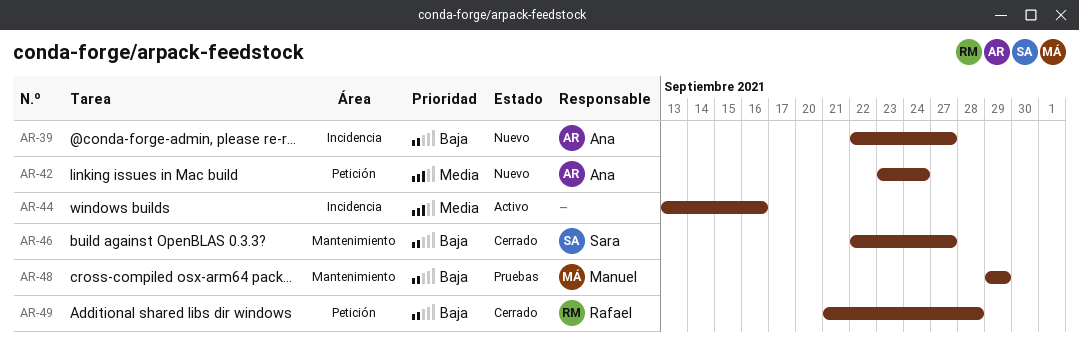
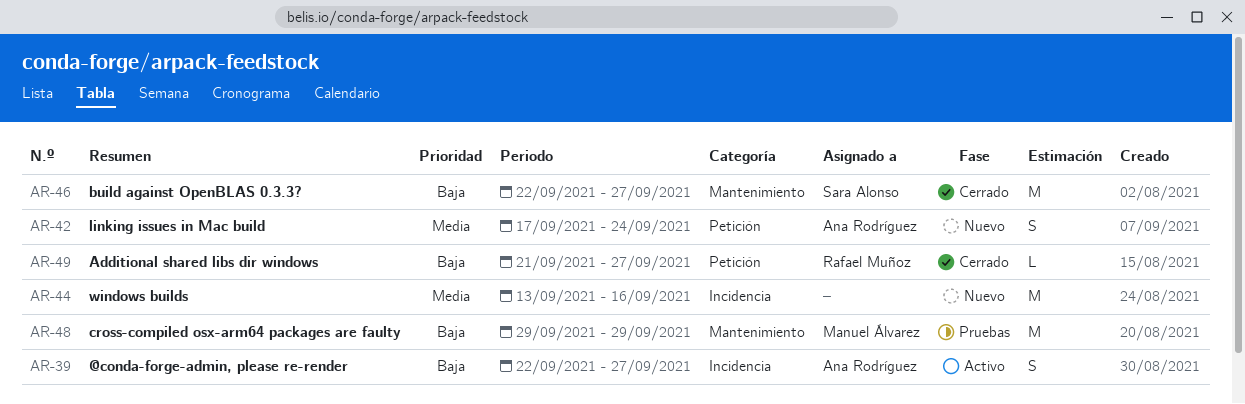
AR-39, status: Nuevo -> Activo
AR-42, start: Sep 23 -> Sep 17
AR-44, status: Activo -> Nuevo
AR-49, due: Sep 28 -> Sep 27

